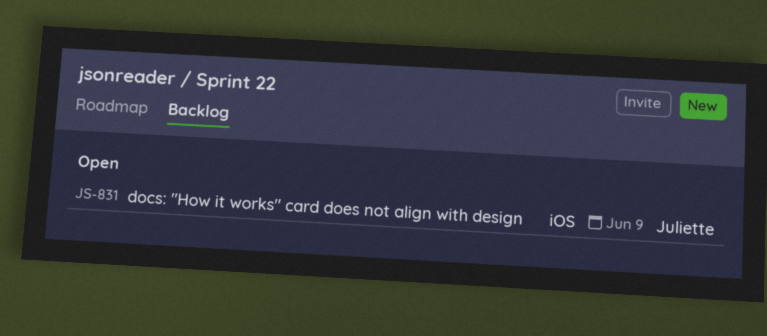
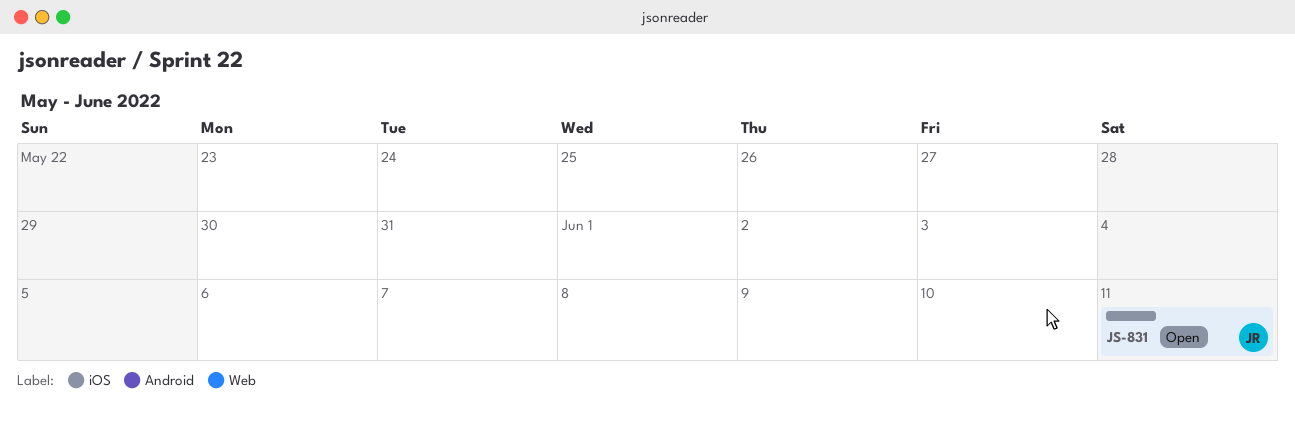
JS-831, due: Jun 9 -> Jun 11

